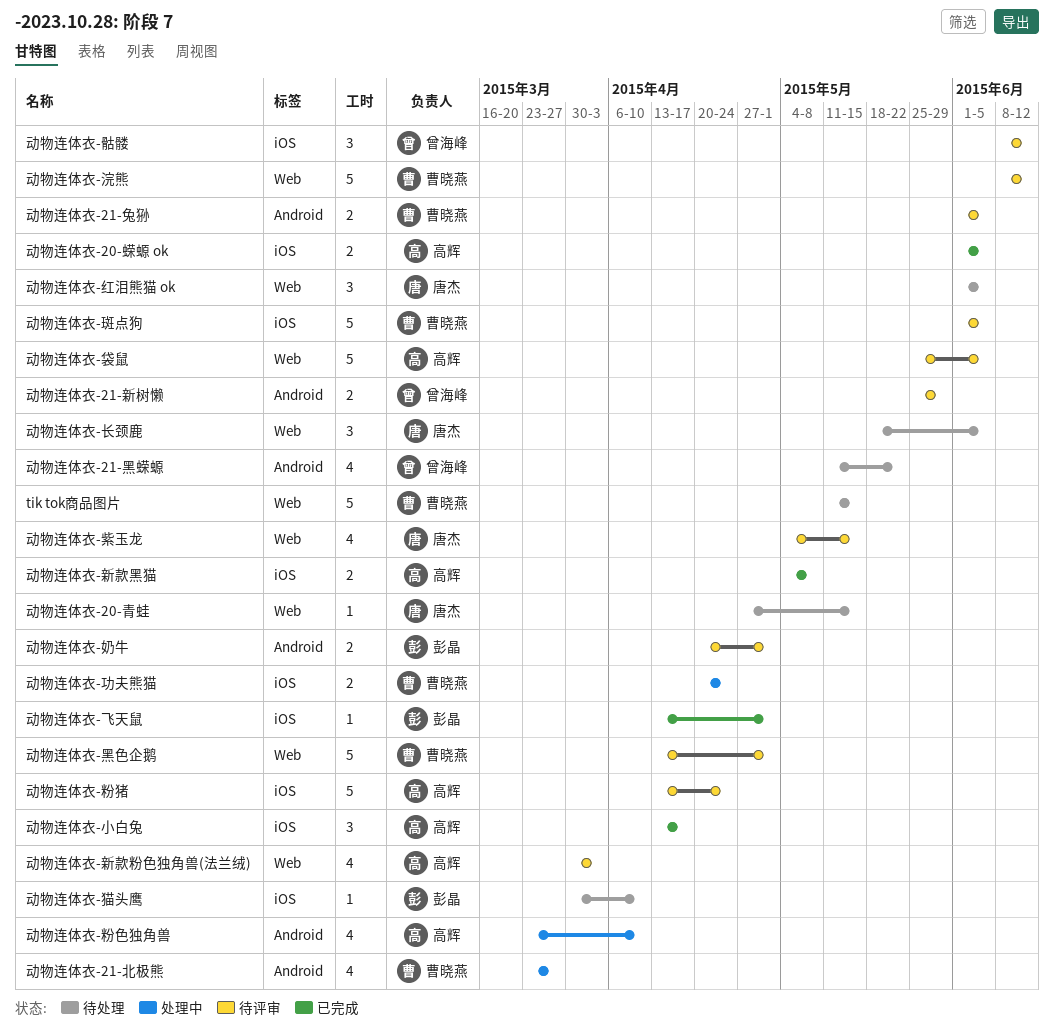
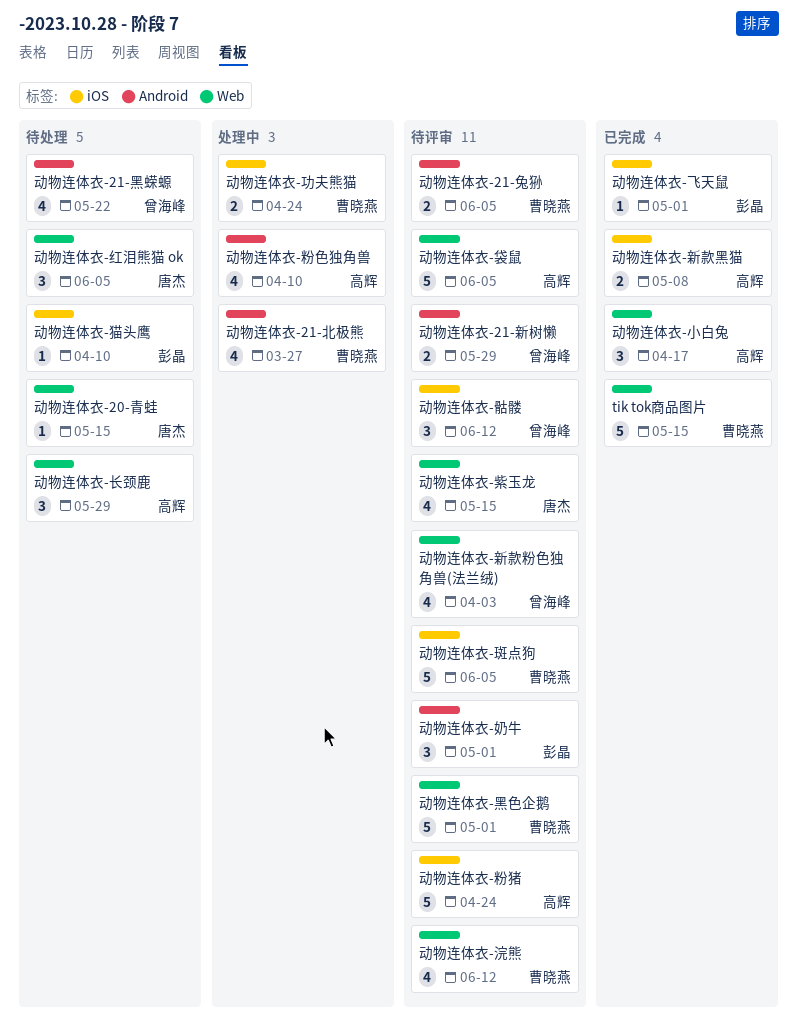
tik tok商品图片, status: 待处理 -> 已完成
动物连体衣-20-蝾螈 ok: present -> none
动物连体衣-奶牛, estimate: 2 -> 3
动物连体衣-小白兔, label: iOS -> Web
动物连体衣-新款粉色独角兽(法兰绒), owner: 高辉 -> 曾海峰
动物连体衣-浣熊, estimate: 5 -> 4
动物连体衣-长颈鹿, owner: 唐杰 -> 高辉
动物连体衣-长颈鹿, due: Jun 5 -> May 29

